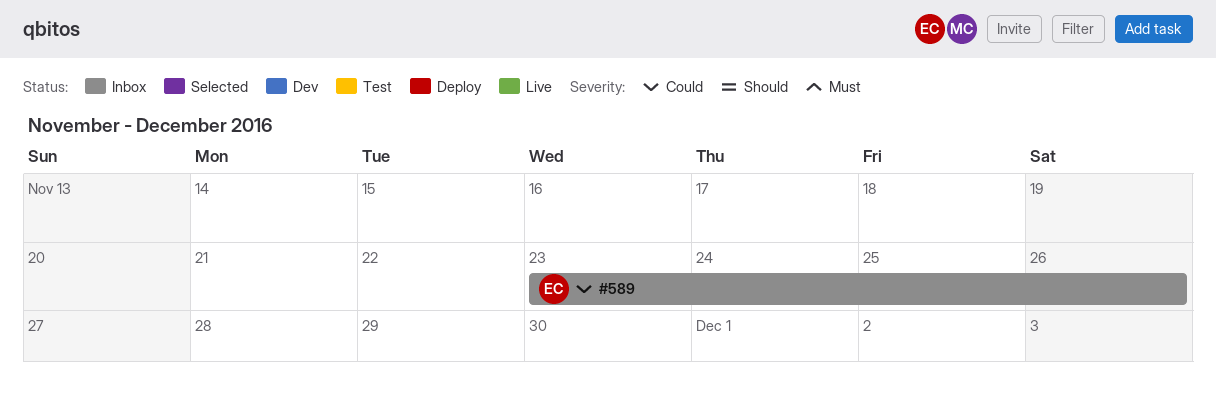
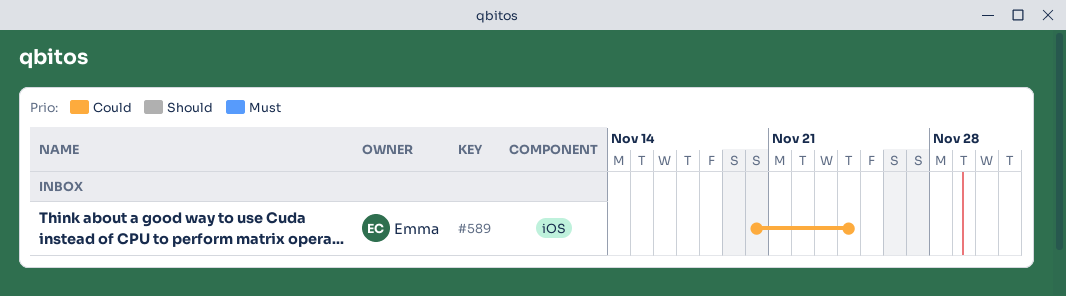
#589, start: Nov 23 -> Nov 20
#589, due: Nov 26 -> Nov 24

